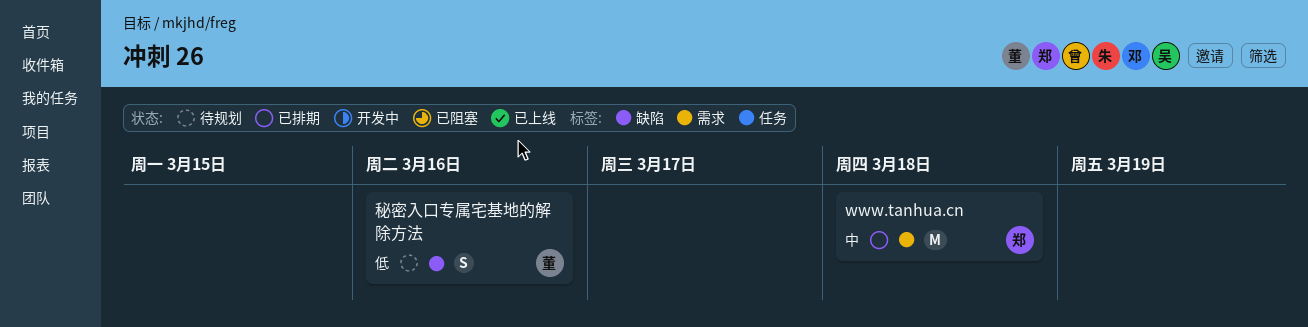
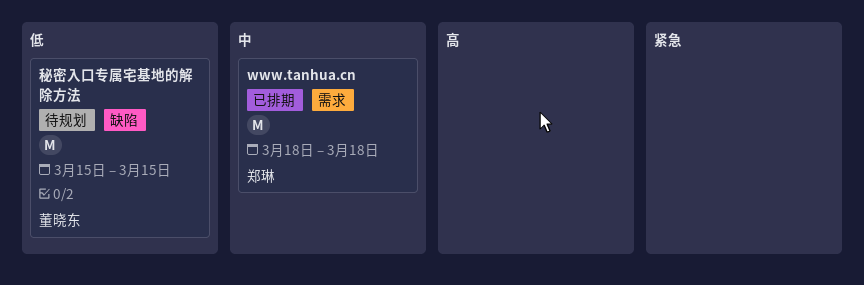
秘密入口专属宅基地的解除方法, estimate: S -> M
秘密入口专属宅基地的解除方法, due: Mar 16 -> Mar 15

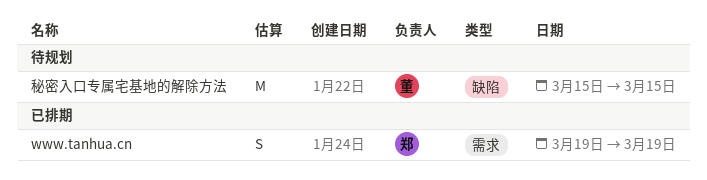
www.tanhua.cn, estimate: M -> S
www.tanhua.cn, start: Mar 18 -> Mar 19
www.tanhua.cn, due: Mar 18 -> Mar 19

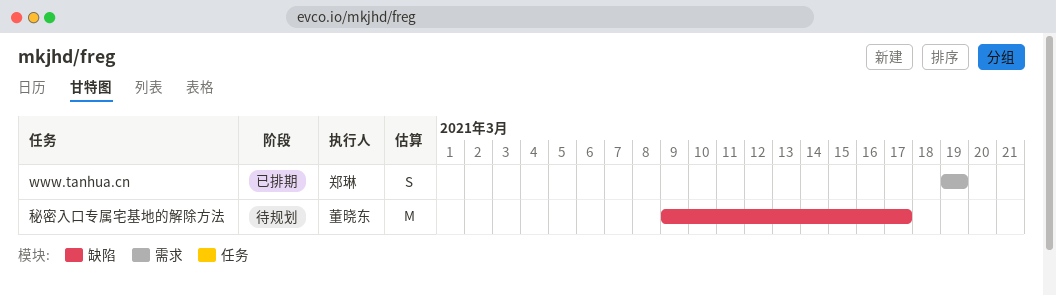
秘密入口专属宅基地的解除方法, start: Mar 15 -> Mar 9
秘密入口专属宅基地的解除方法, due: Mar 15 -> Mar 17

